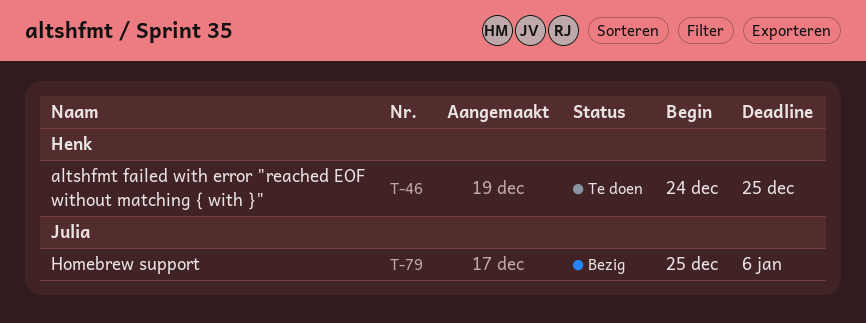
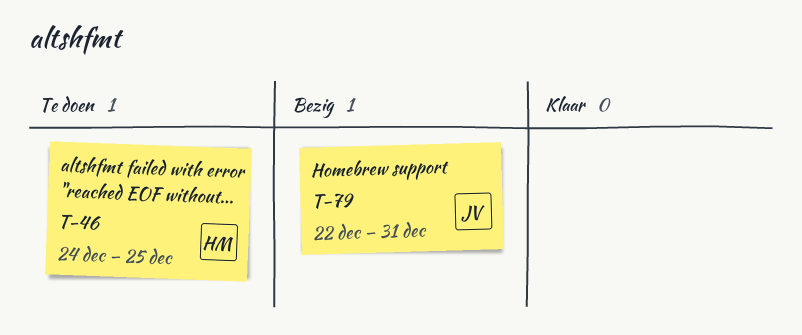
T-79, start: Dec 25 -> Dec 22
T-79, due: Jan 6 -> Dec 31

